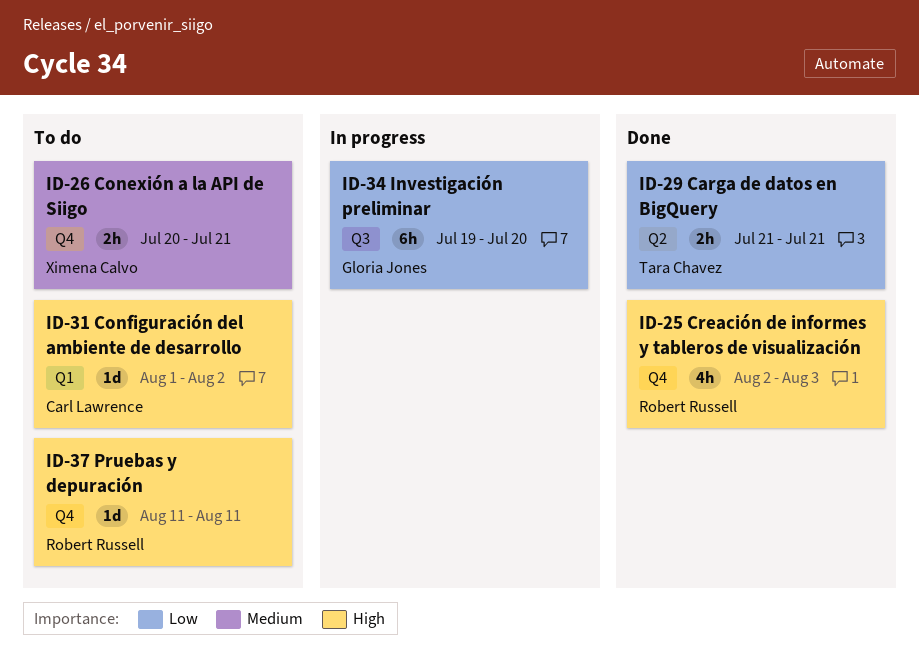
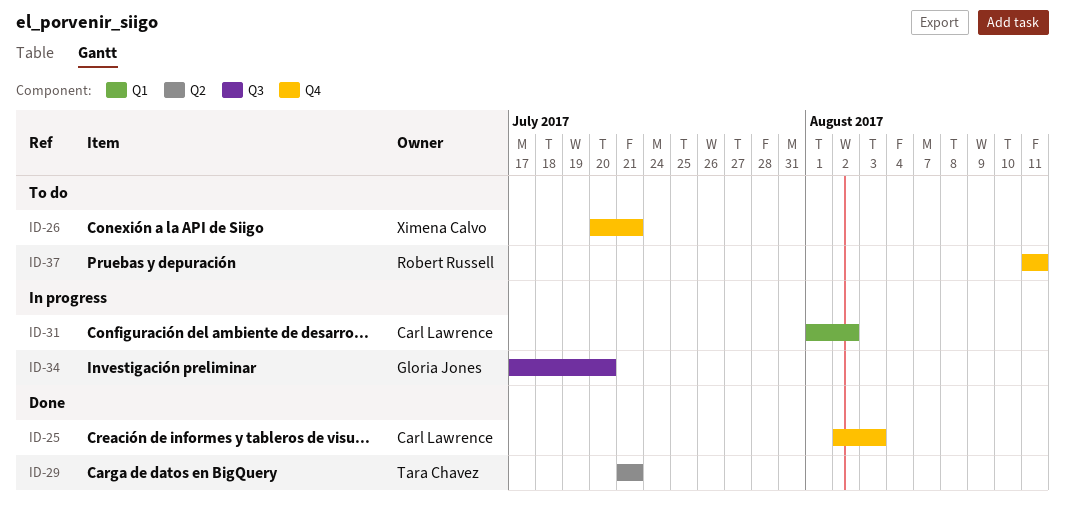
ID-25, owner: Robert Russell -> Carl Lawrence
ID-31, status: To do -> In progress
ID-34, start: Jul 19 -> Jul 17

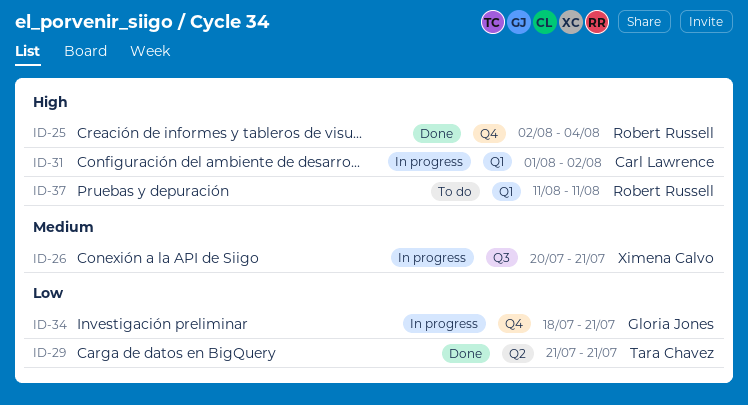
ID-25, owner: Carl Lawrence -> Robert Russell
ID-25, due: Aug 3 -> Aug 4
ID-26, status: To do -> In progress
ID-26, label: Q4 -> Q3
ID-34, label: Q3 -> Q4
ID-34, start: Jul 17 -> Jul 18
ID-34, due: Jul 20 -> Jul 21
ID-37, label: Q4 -> Q1

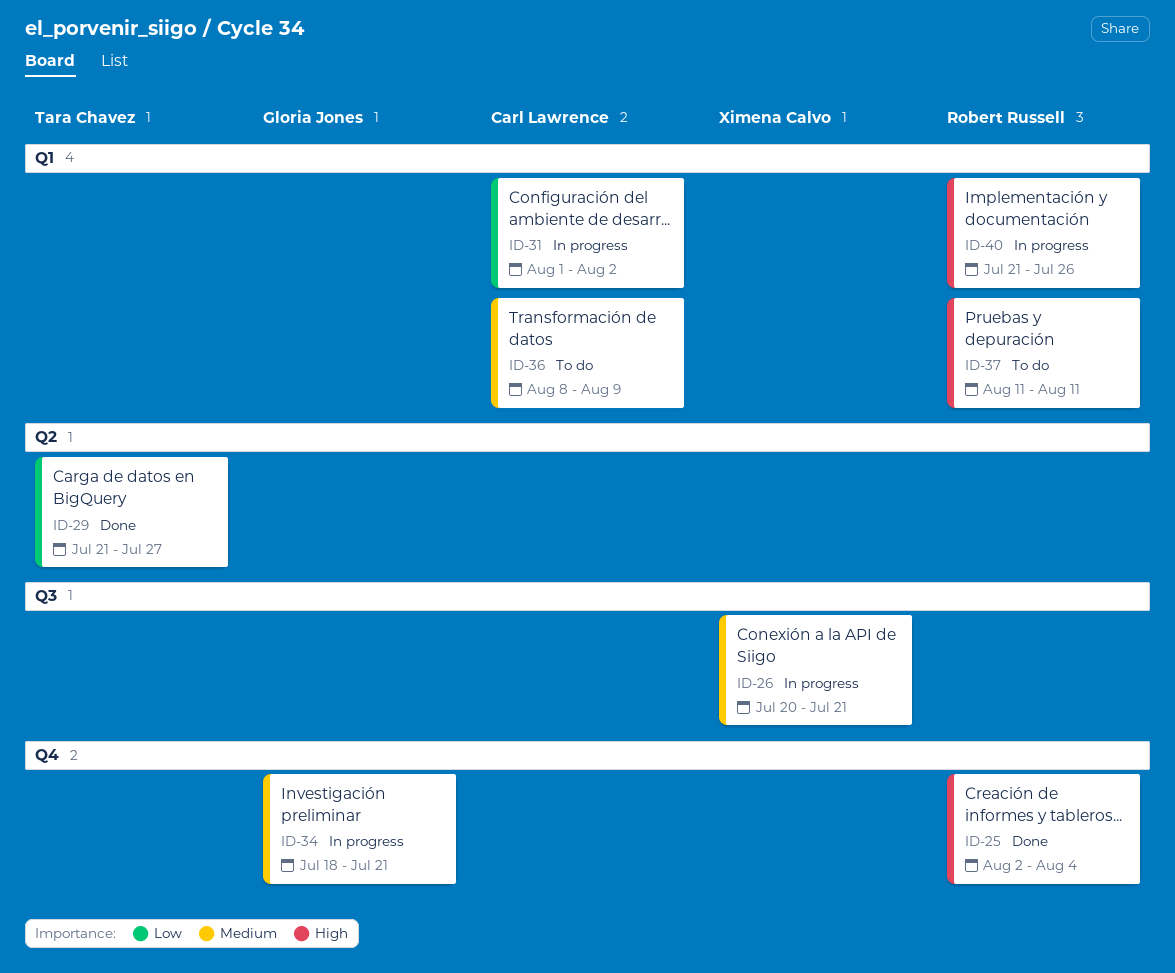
ID-29, due: Jul 21 -> Jul 27
ID-31, priority: High -> Low
ID-34, priority: Low -> Medium
ID-36: none -> present
ID-40: none -> present

